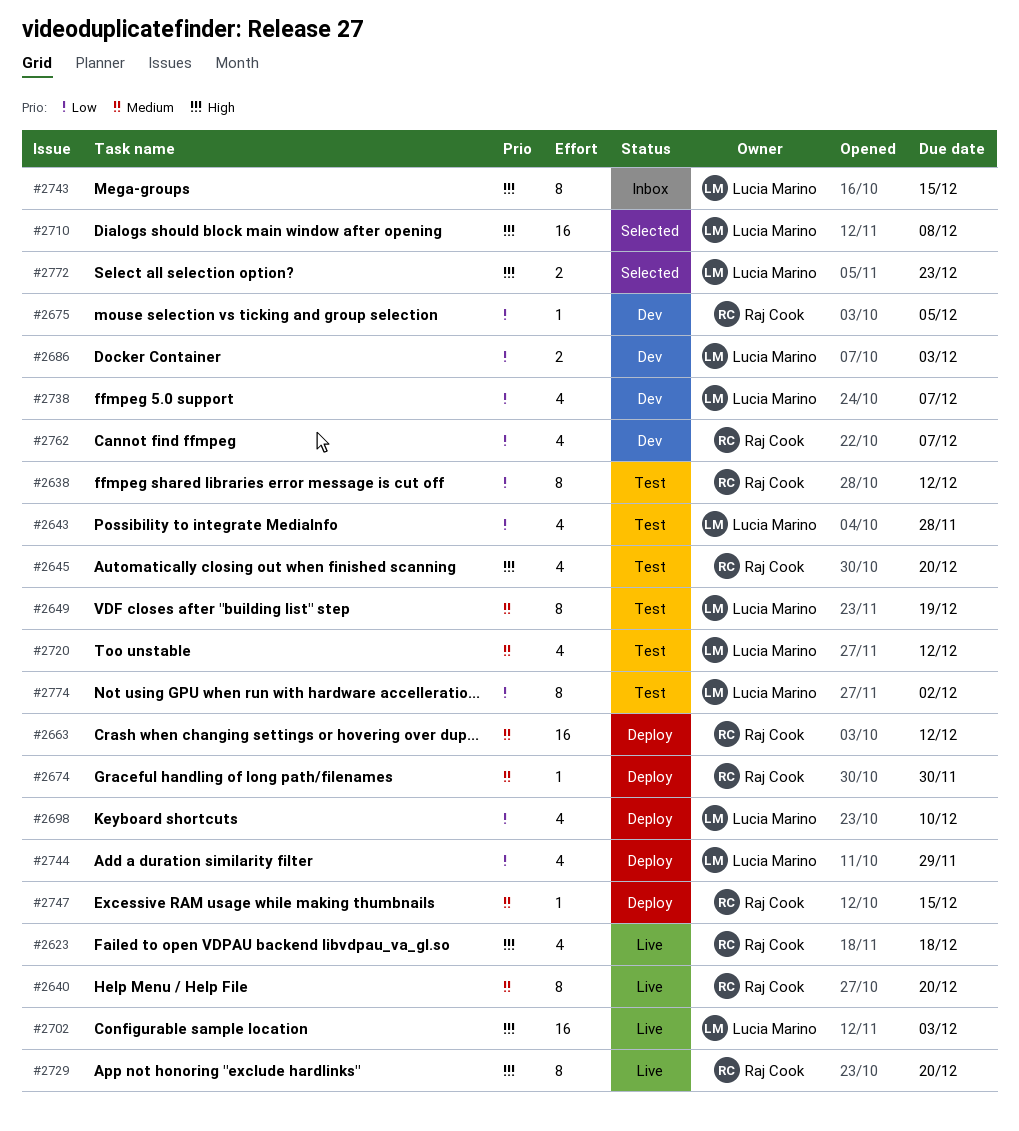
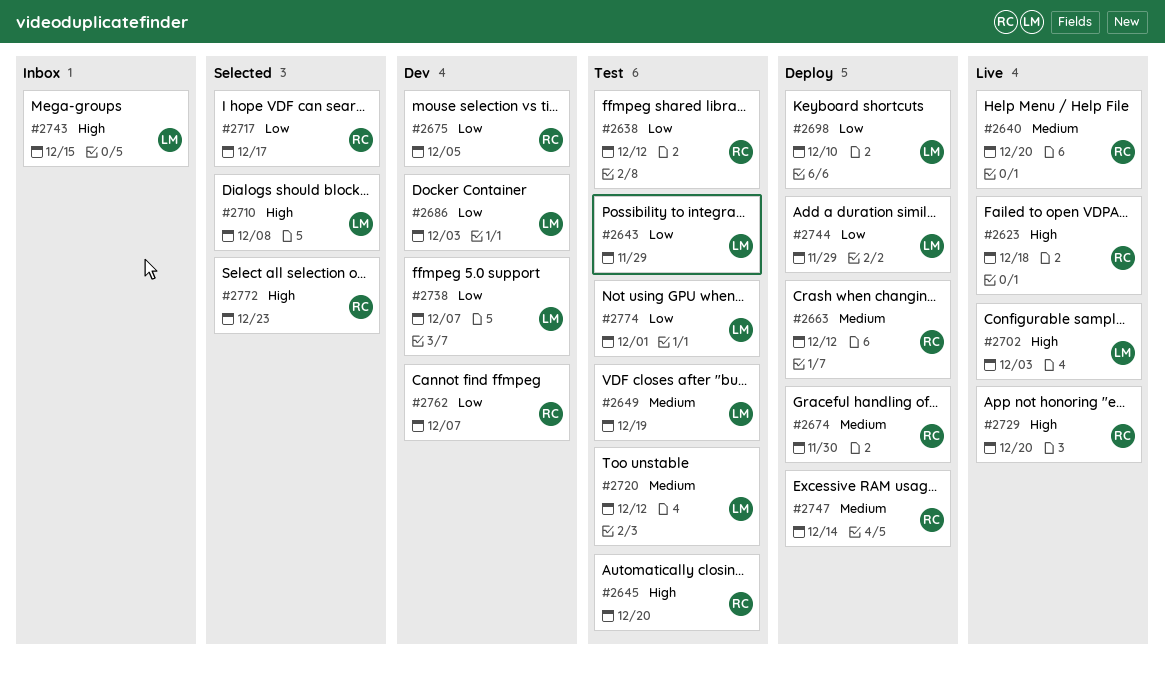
#2643, due: Nov 28 -> Nov 29
#2717: none -> present
#2747, due: Dec 15 -> Dec 14
#2772, owner: Lucia Marino -> Raj Cook
#2774, due: Dec 2 -> Dec 1

